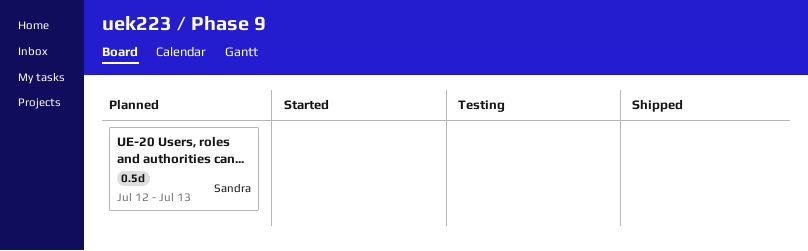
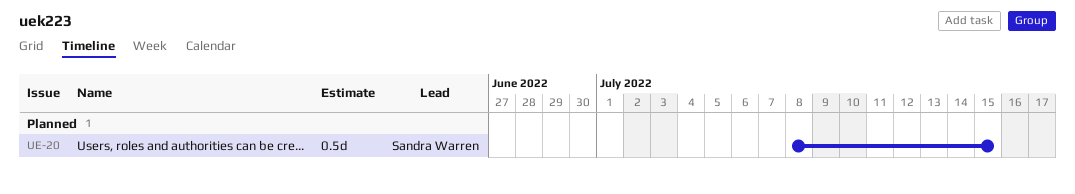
UE-20, start: Jul 12 -> Jul 8
UE-20, due: Jul 13 -> Jul 15

